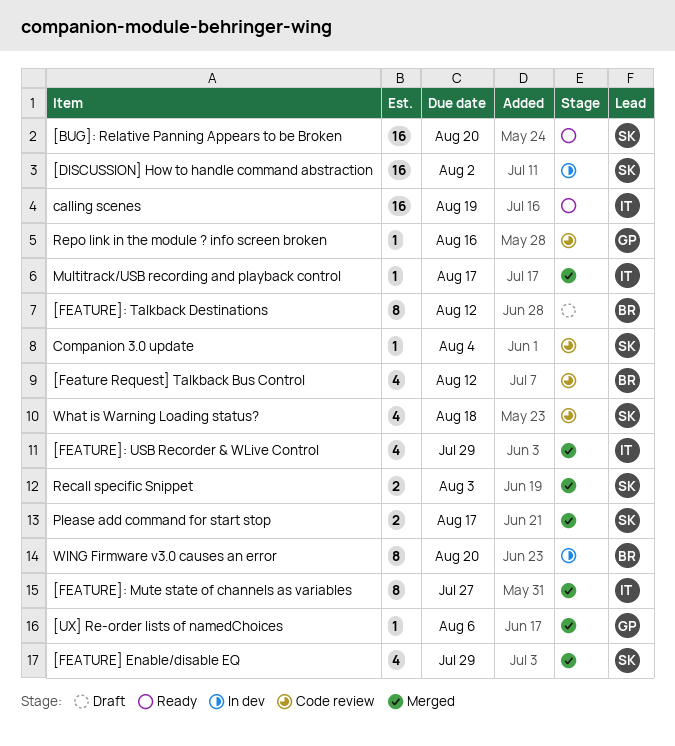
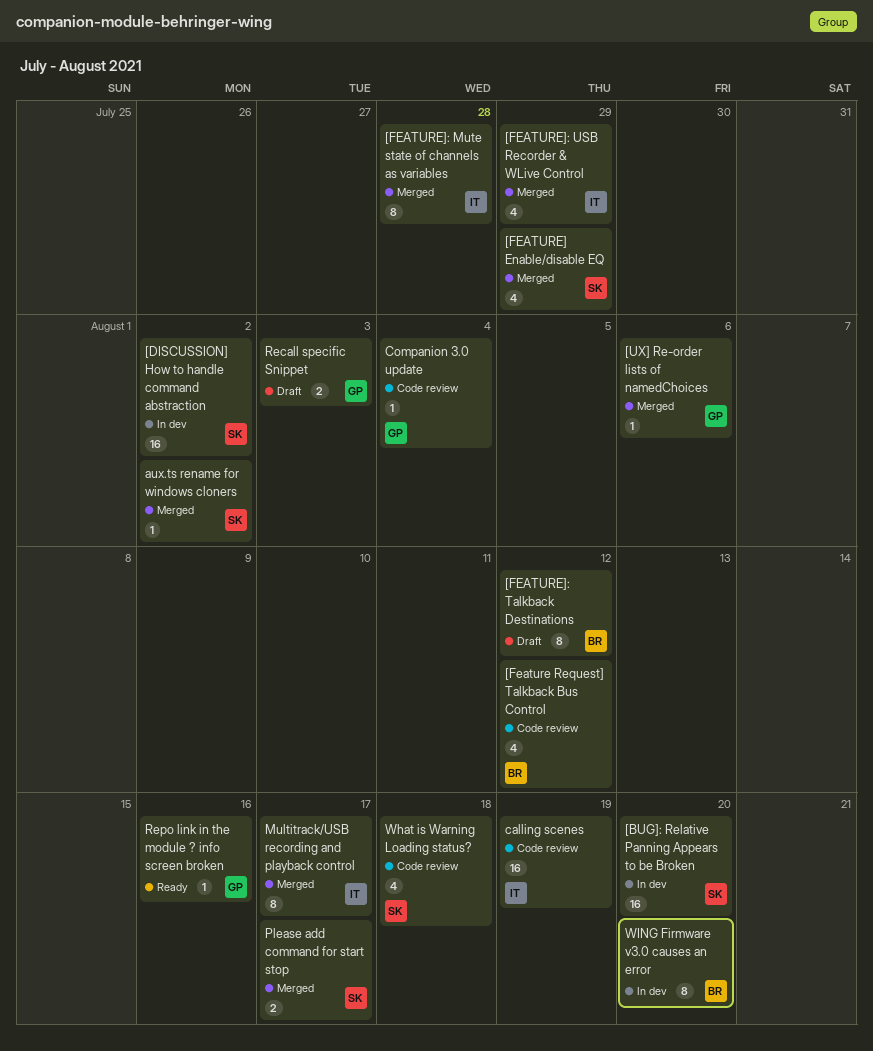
[BUG]: Relative Panning Appears to be Broken, status: Ready -> In dev
[FEATURE]: Mute state of channels as variables, due: Jul 27 -> Jul 28
aux.ts rename for windows cloners: none -> present
calling scenes, status: Ready -> Code review
Companion 3.0 update, owner: SK -> GP
Multitrack/USB recording and playback control, estimate: 1 -> 8
Recall specific Snippet, status: Merged -> Draft
Recall specific Snippet, owner: SK -> GP
Repo link in the module ? info screen broken, status: Code review -> Ready

